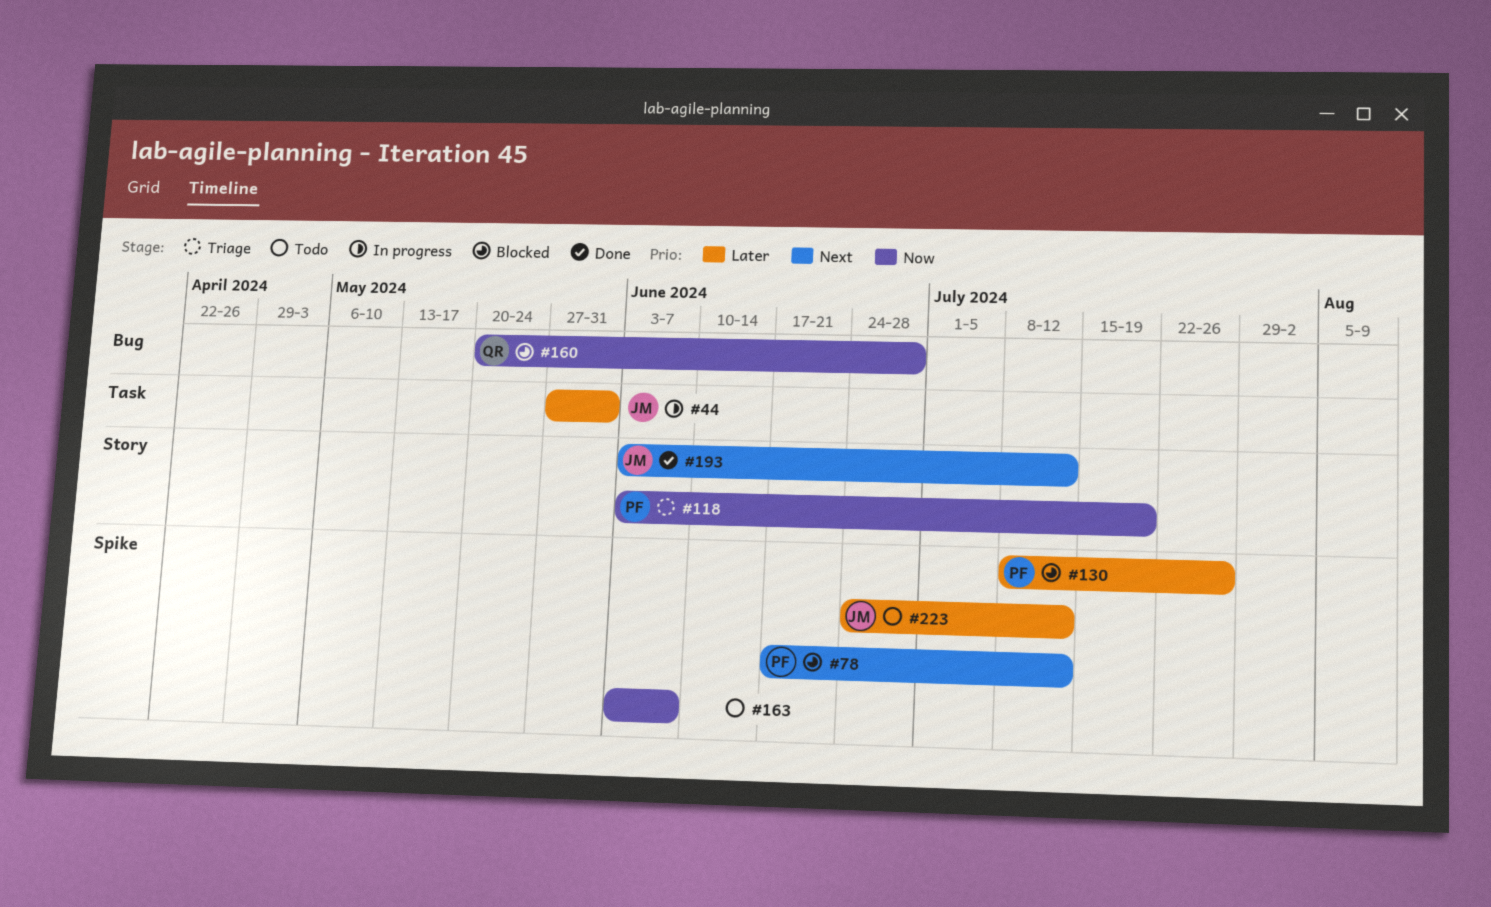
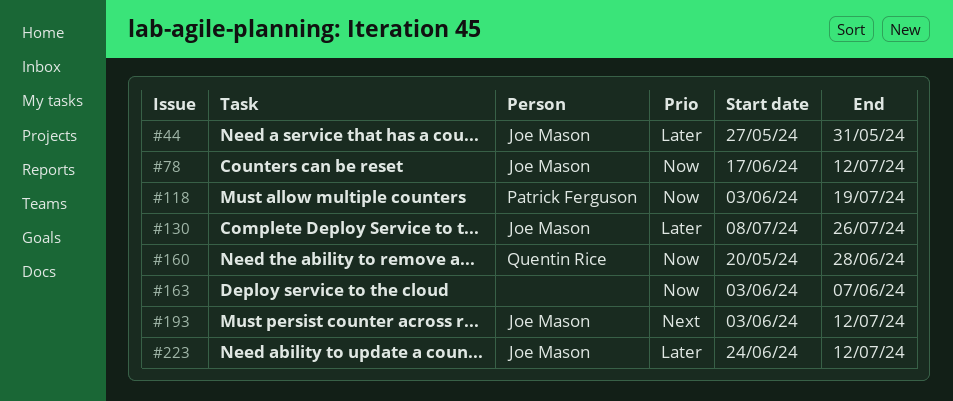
#78, owner: Patrick Ferguson -> Joe Mason
#78, priority: Next -> Now
#130, owner: Patrick Ferguson -> Joe Mason

